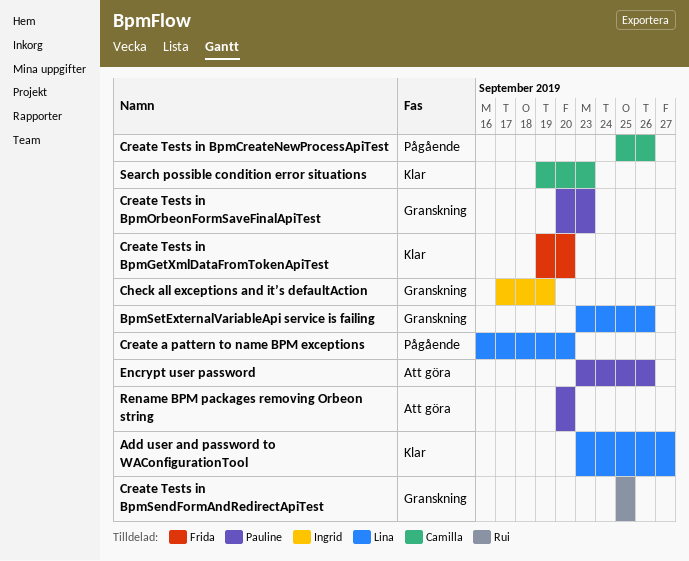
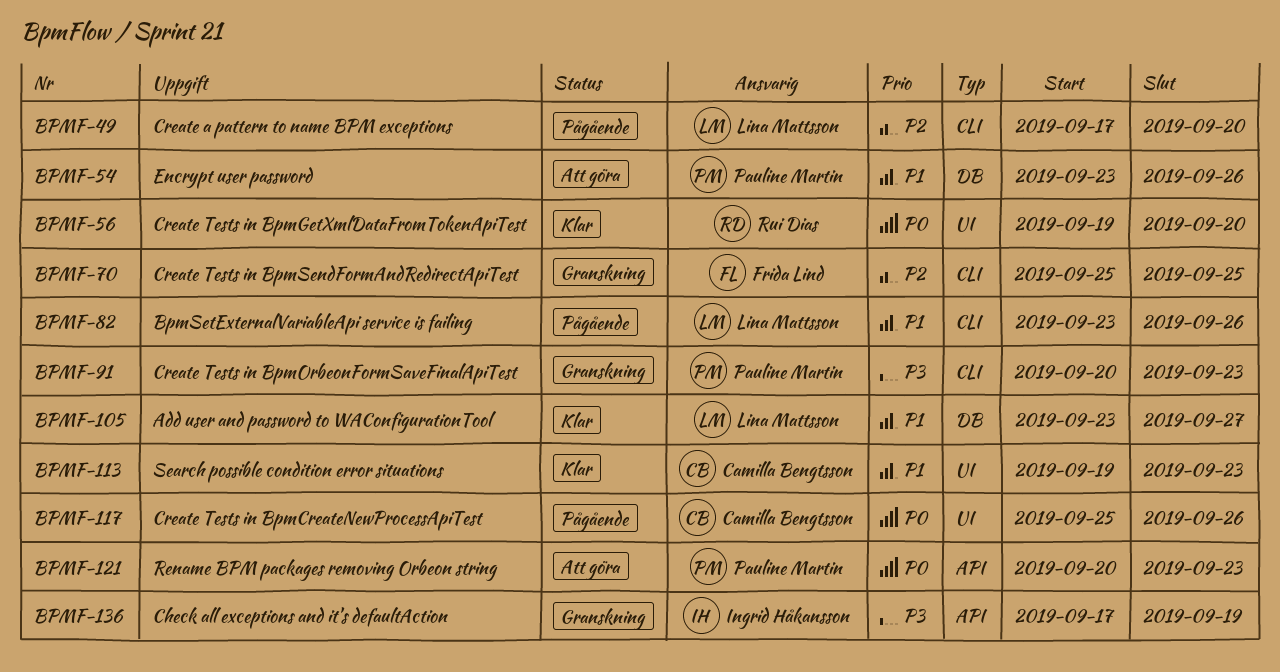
BpmSetExternalVariableApi service is failing, status: Granskning -> Pågående
Create a pattern to name BPM exceptions, start: Sep 16 -> Sep 17
Create Tests in BpmGetXmlDataFromTokenApiTest, owner: Frida Lind -> Rui Dias
Create Tests in BpmSendFormAndRedirectApiTest, owner: Rui Dias -> Frida Lind
Rename BPM packages removing Orbeon string, due: Sep 20 -> Sep 23

